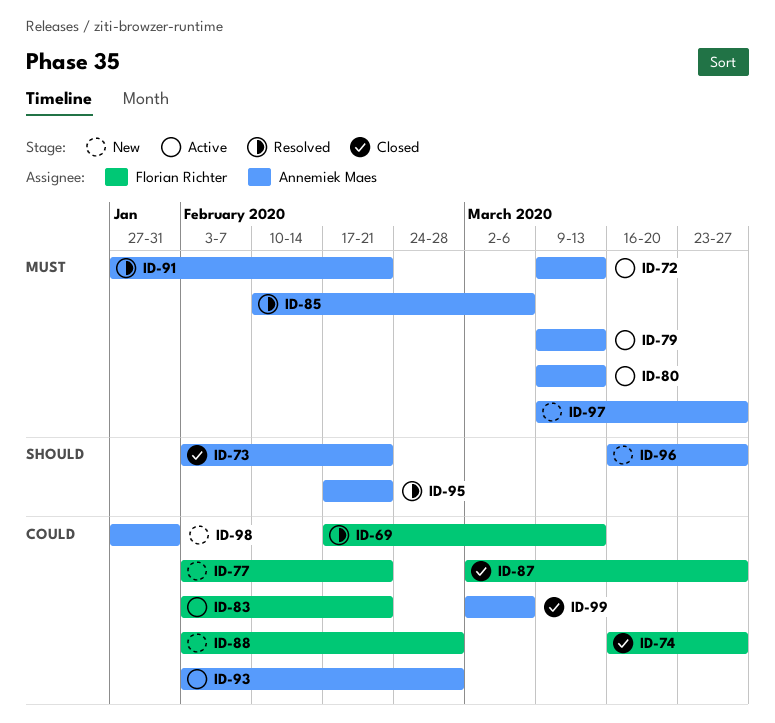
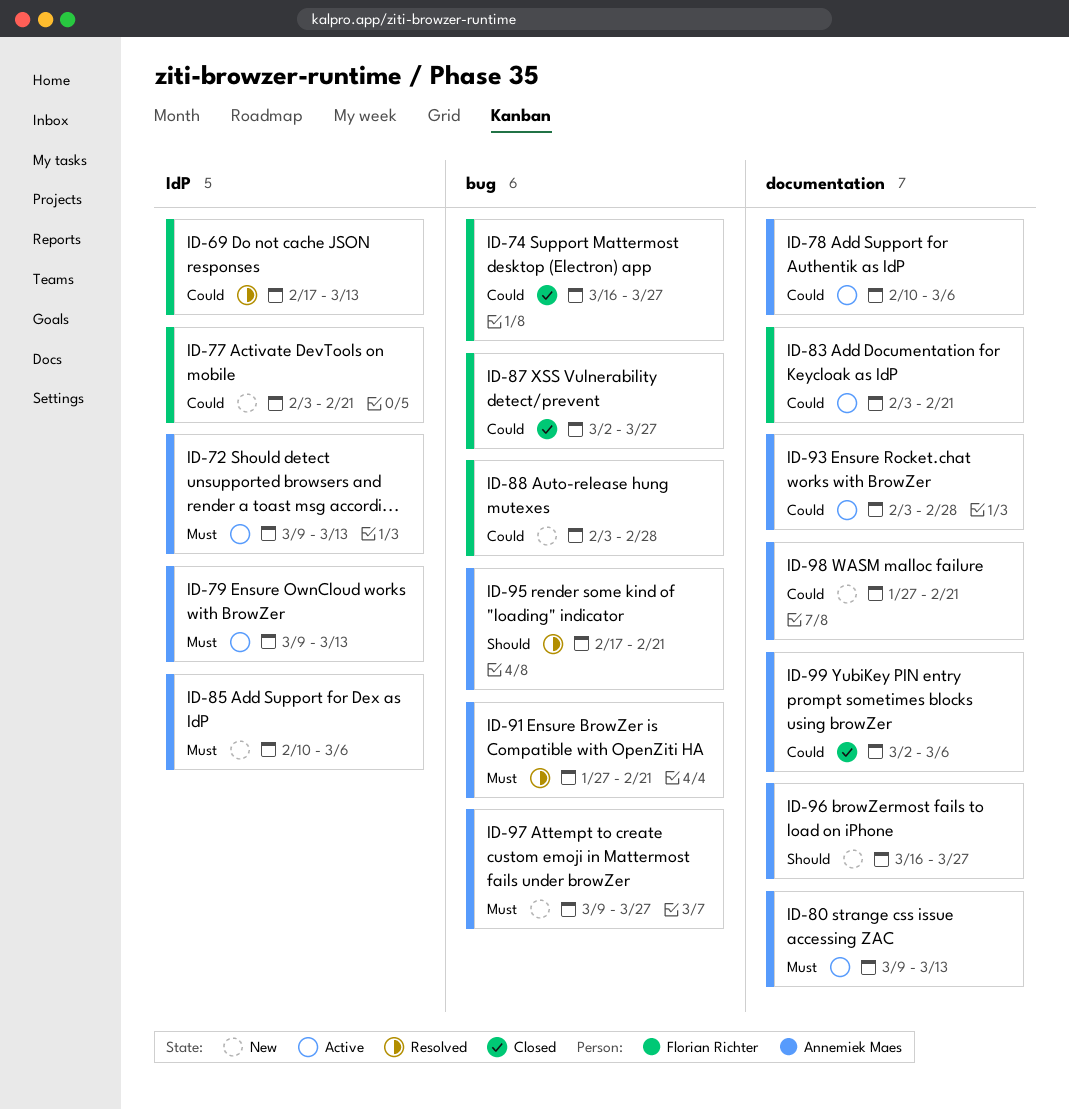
ID-73: present -> none
ID-78: none -> present
ID-85, status: Resolved -> New
ID-98, due: Jan 31 -> Feb 21

